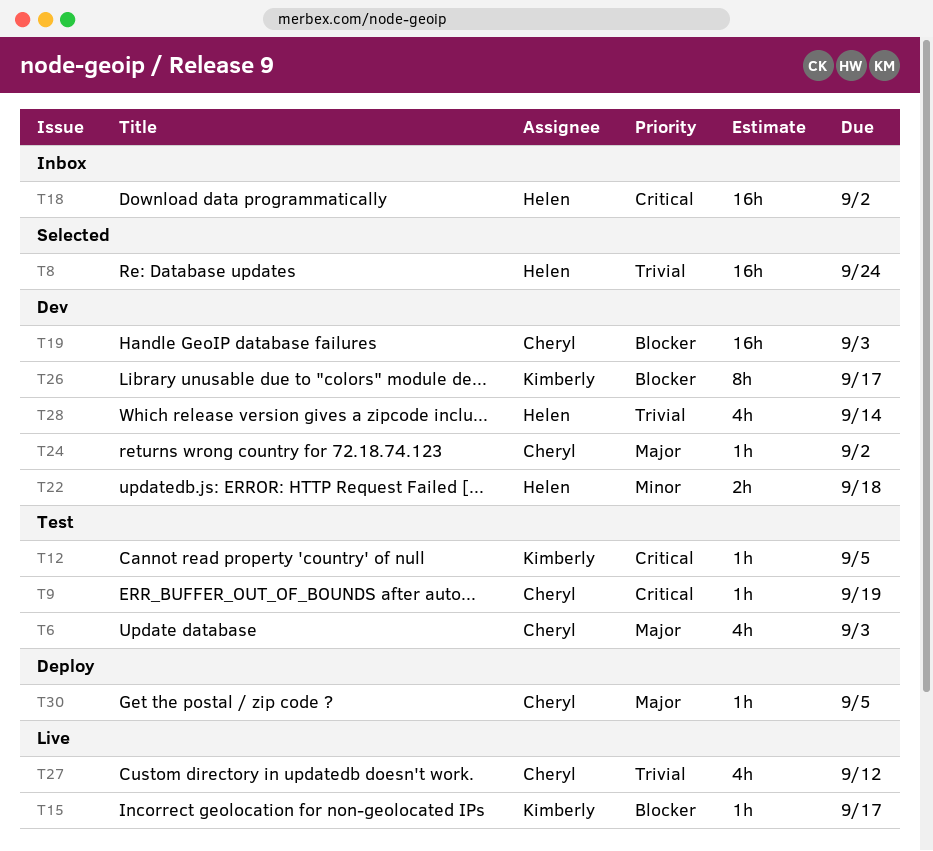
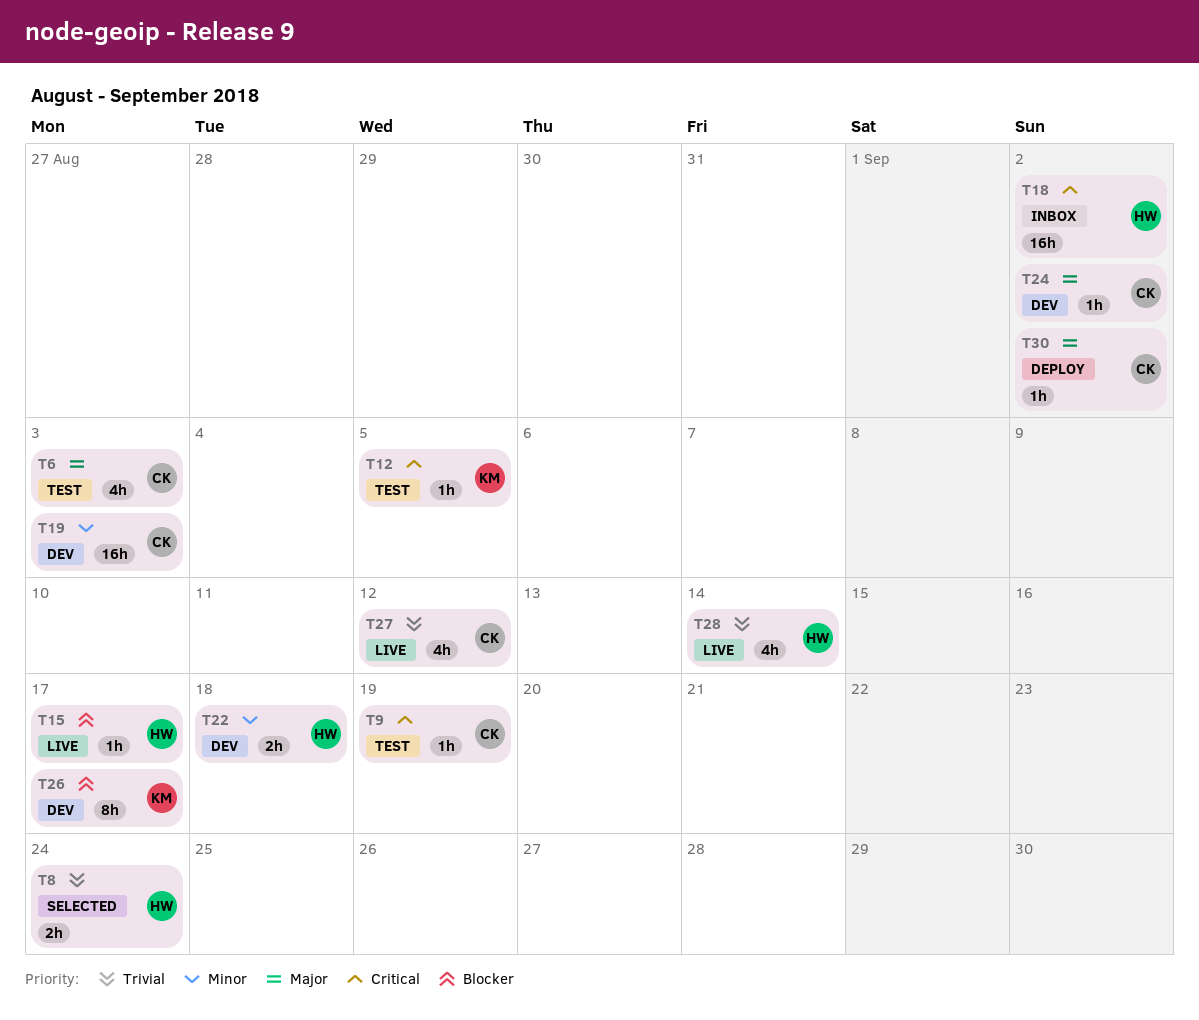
T8, estimate: 16h -> 2h
T15, owner: Kimberly -> Helen
T19, priority: Blocker -> Minor
T28, status: Dev -> Live
T30, due: Sep 5 -> Sep 2

